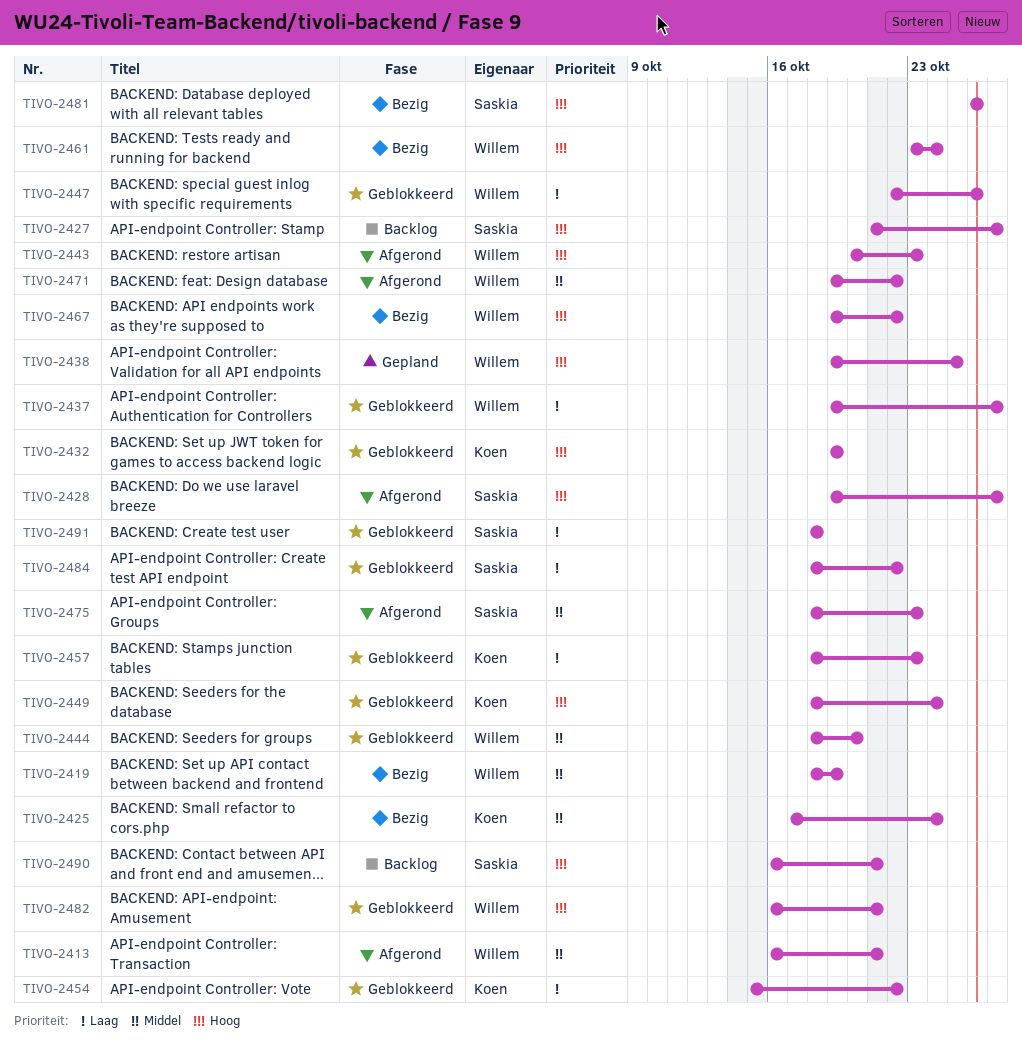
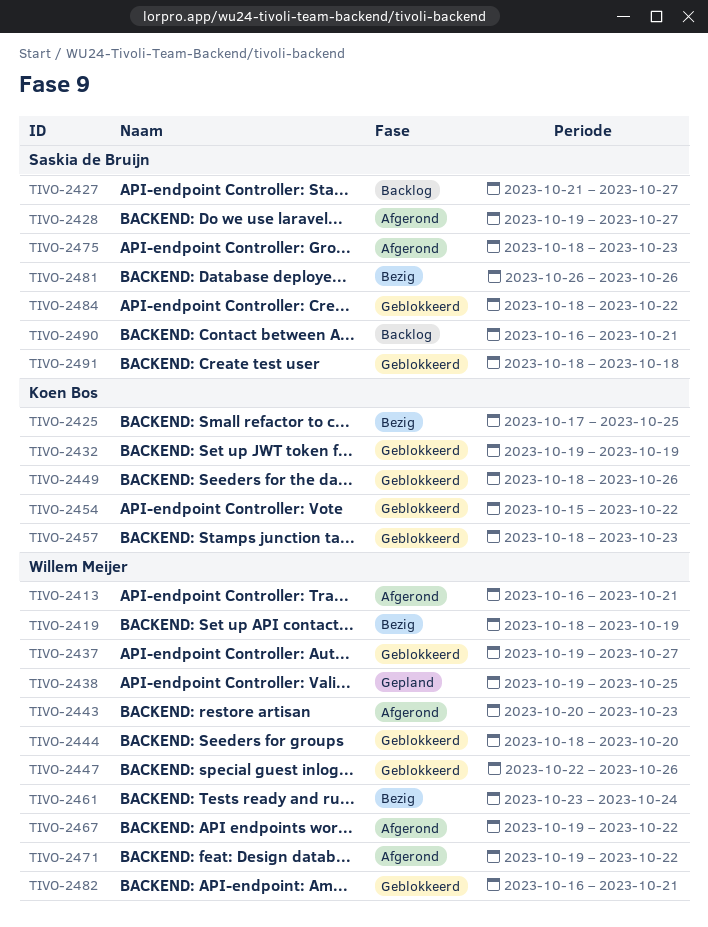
TIVO-2425, due: Oct 24 -> Oct 25
TIVO-2449, due: Oct 24 -> Oct 26
TIVO-2467, status: Bezig -> Afgerond

